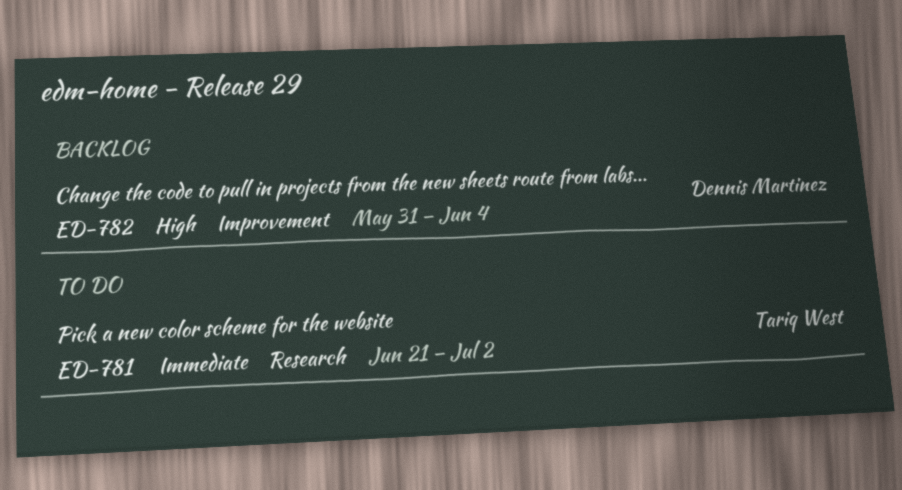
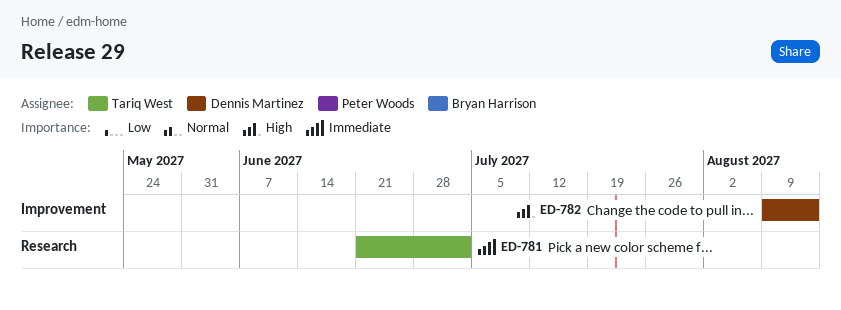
ED-782, start: May 31 -> Aug 9
ED-782, due: Jun 4 -> Aug 13

